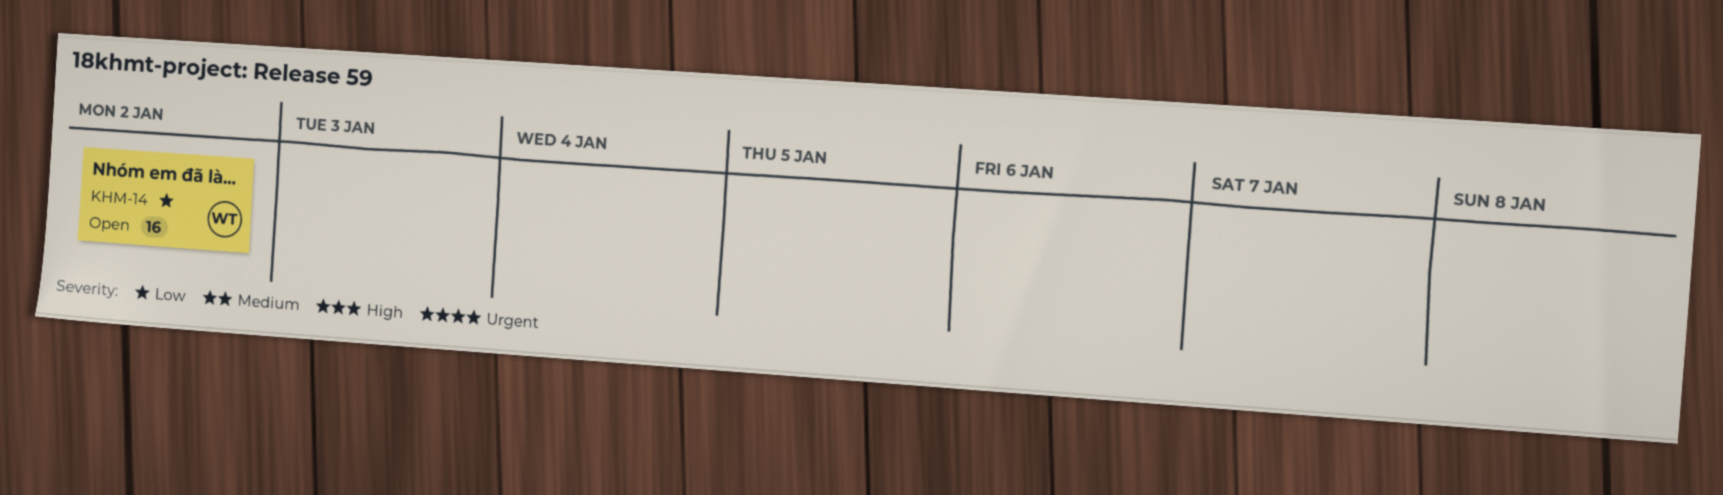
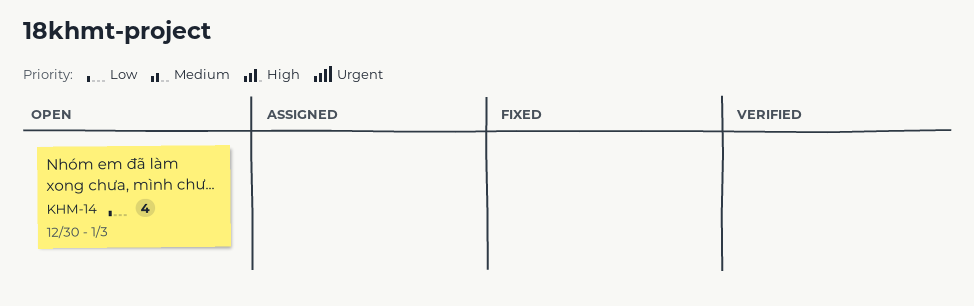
KHM-14, estimate: 16 -> 4
KHM-14, due: Jan 2 -> Jan 3

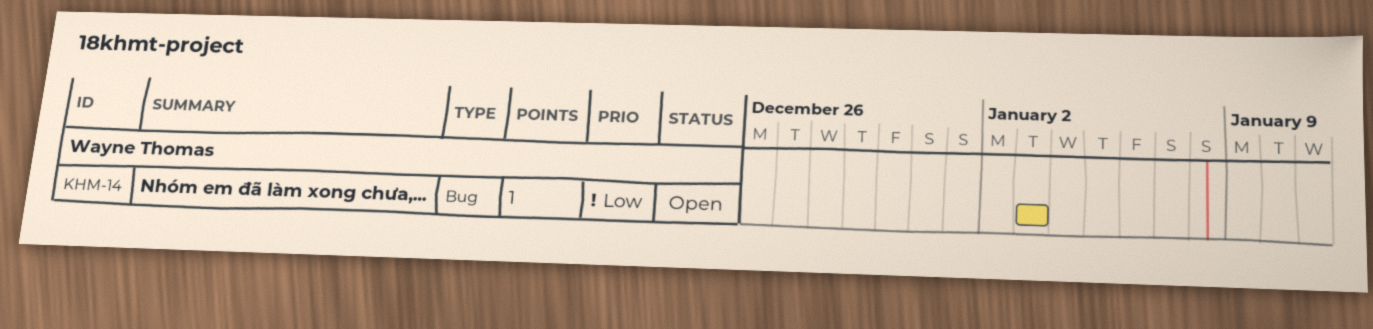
KHM-14, estimate: 4 -> 1
KHM-14, start: Dec 30 -> Jan 3

